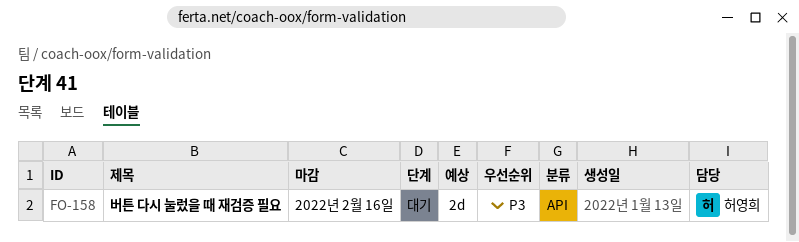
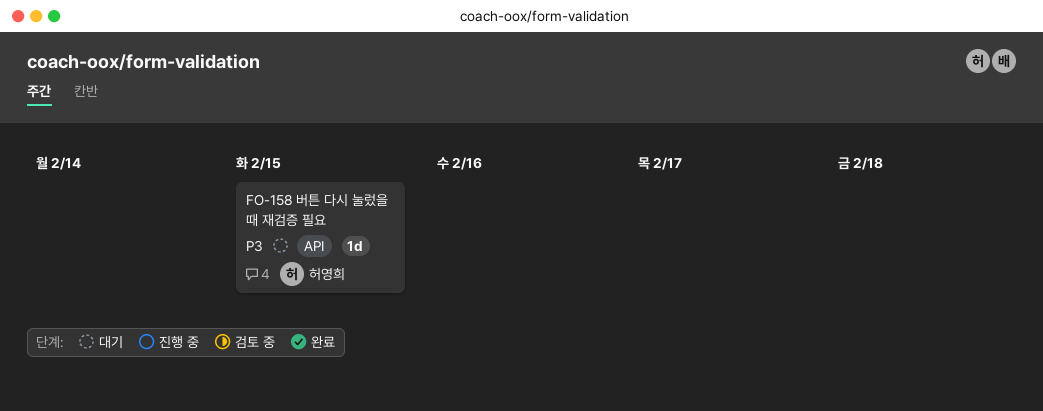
FO-158, estimate: 2d -> 1d
FO-158, due: Feb 16 -> Feb 15

